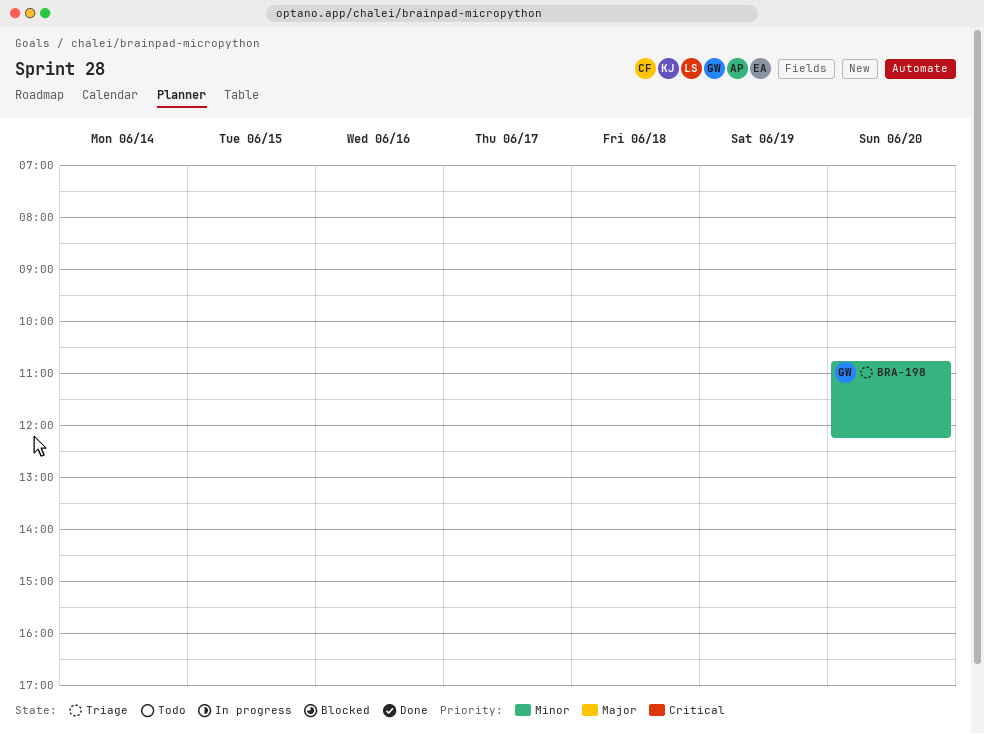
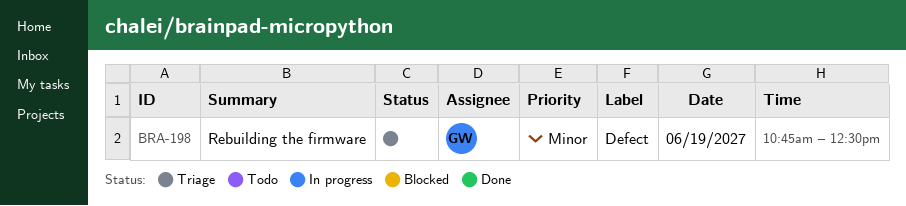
BRA-198, day: Jun 20 -> Jun 19
BRA-198, ends: 12:15 -> 12:30

